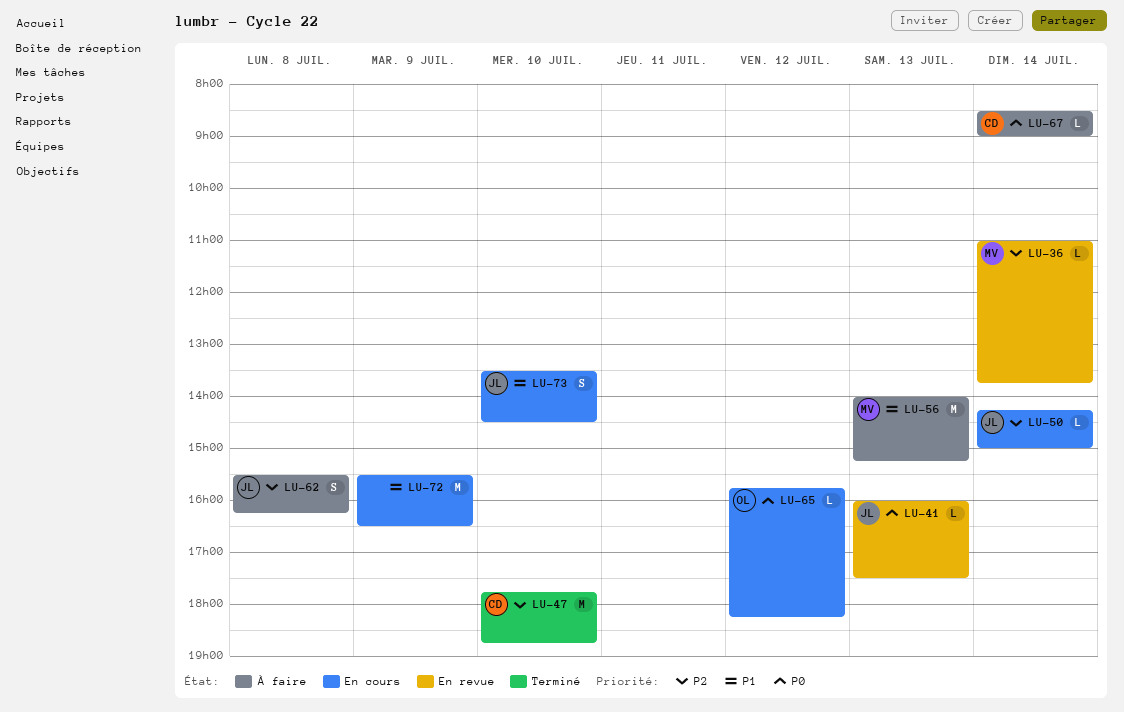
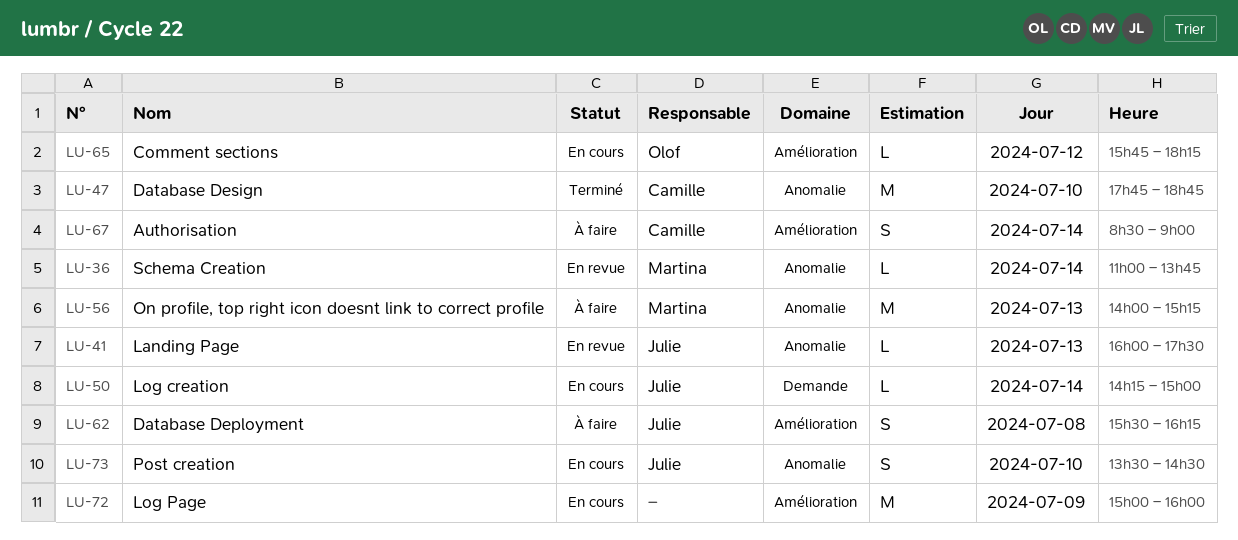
LU-67, estimate: L -> S
LU-72, begins: 15:30 -> 15:00
LU-72, ends: 16:30 -> 16:00

